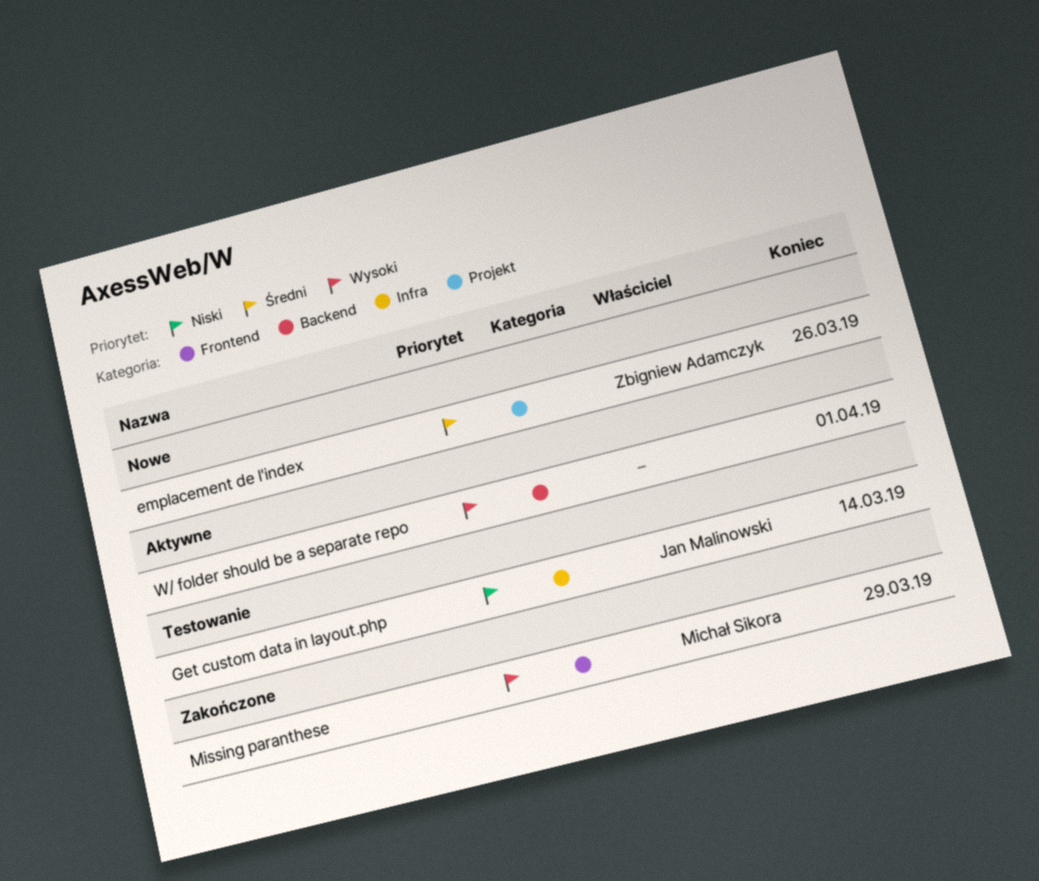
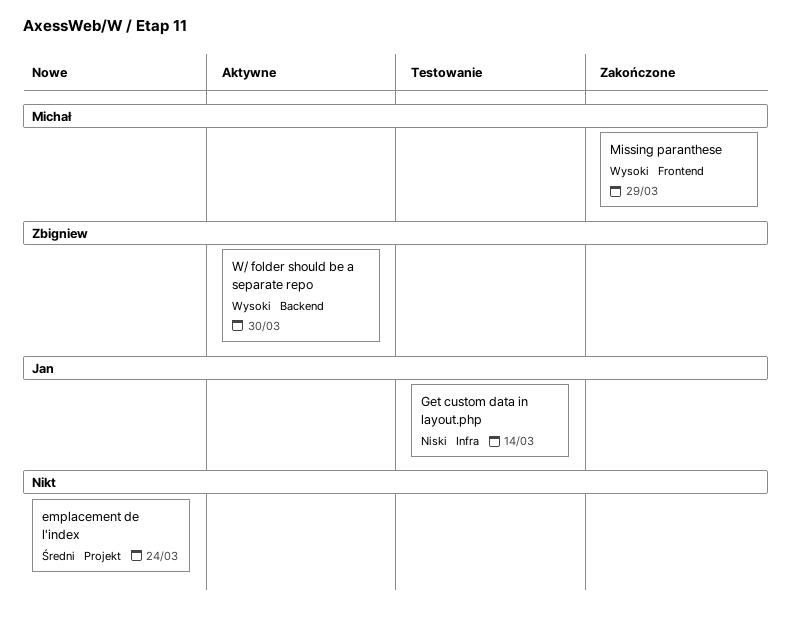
emplacement de l'index, owner: Zbigniew Adamczyk -> none
emplacement de l'index, due: Mar 26 -> Mar 24
W/ folder should be a separate repo, owner: none -> Zbigniew Adamczyk
W/ folder should be a separate repo, due: Apr 1 -> Mar 30

